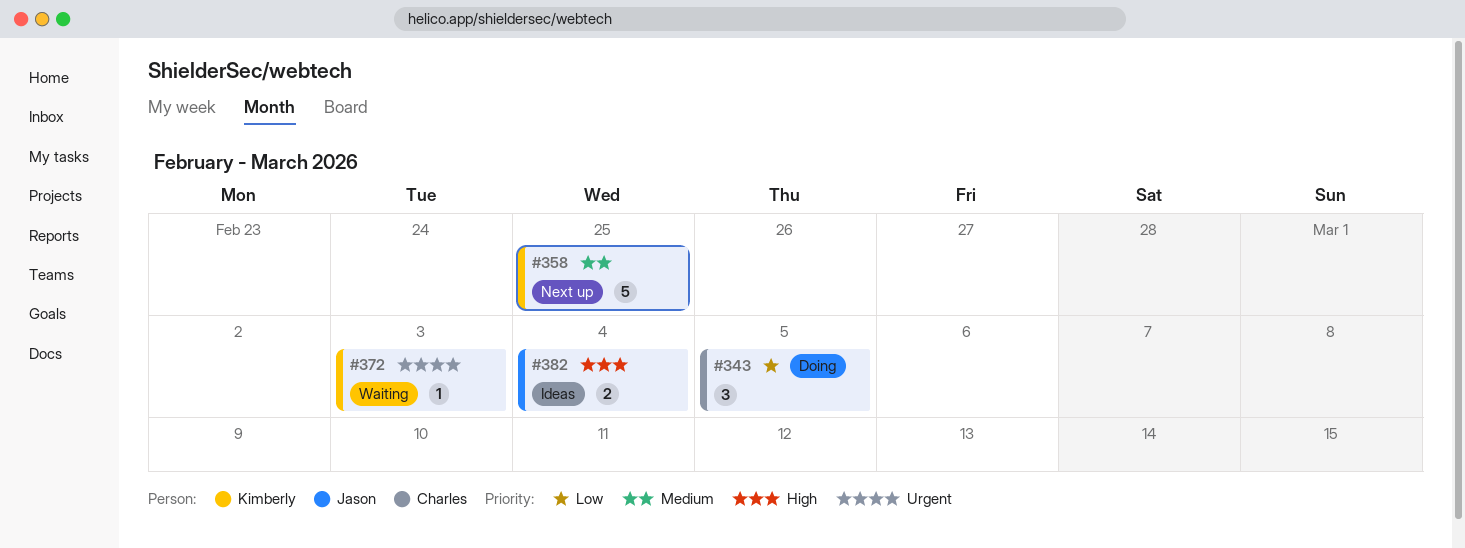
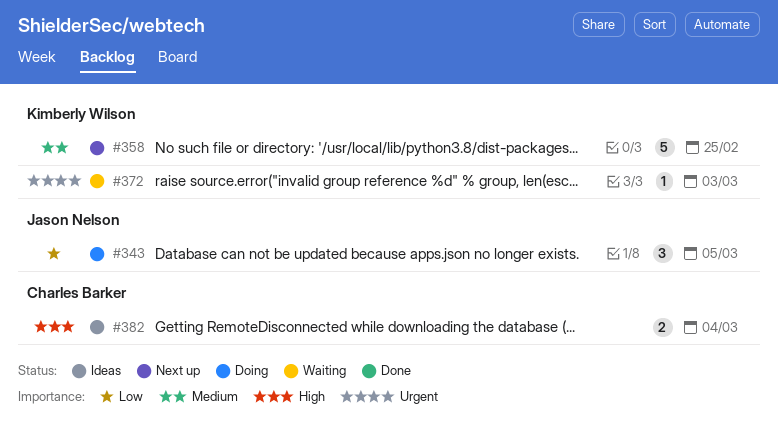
#343, owner: Charles Barker -> Jason Nelson
#382, owner: Jason Nelson -> Charles Barker

